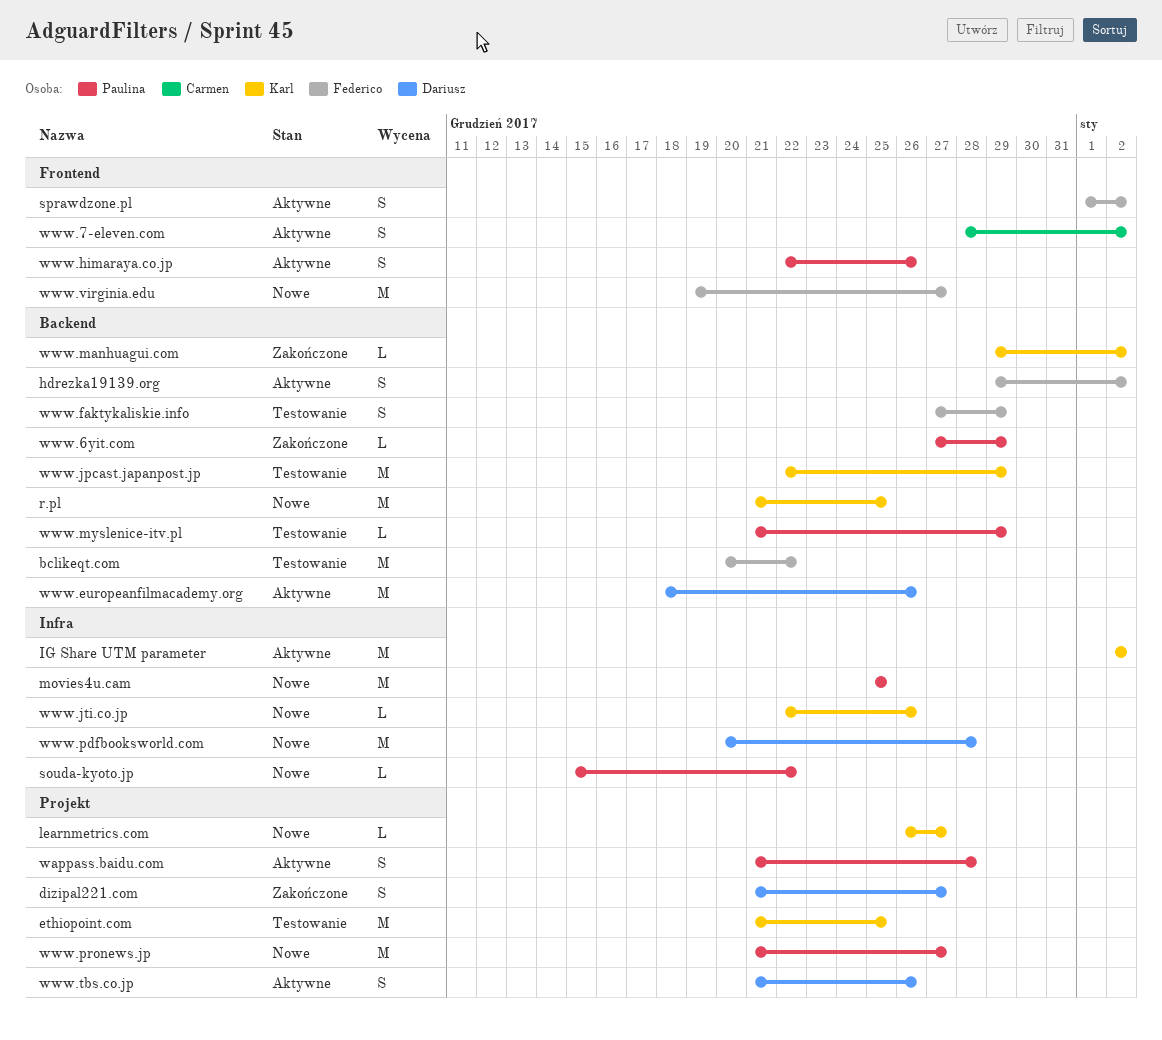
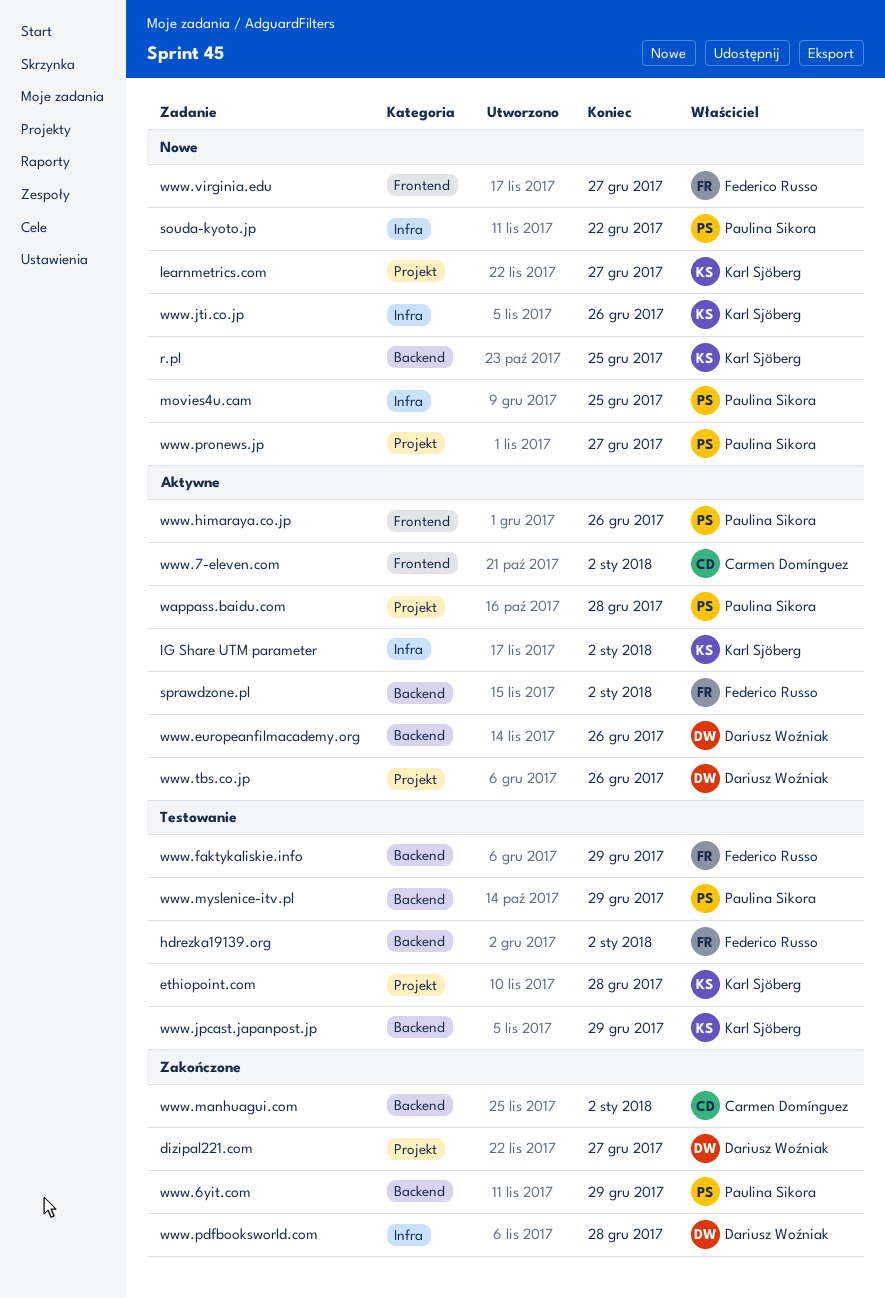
bclikeqt.com: present -> none
ethiopoint.com, due: Dec 25 -> Dec 28
hdrezka19139.org, status: Aktywne -> Testowanie
sprawdzone.pl, label: Frontend -> Backend
www.manhuagui.com, owner: Karl Sjöberg -> Carmen Domínguez
www.pdfbooksworld.com, status: Nowe -> Zakończone

